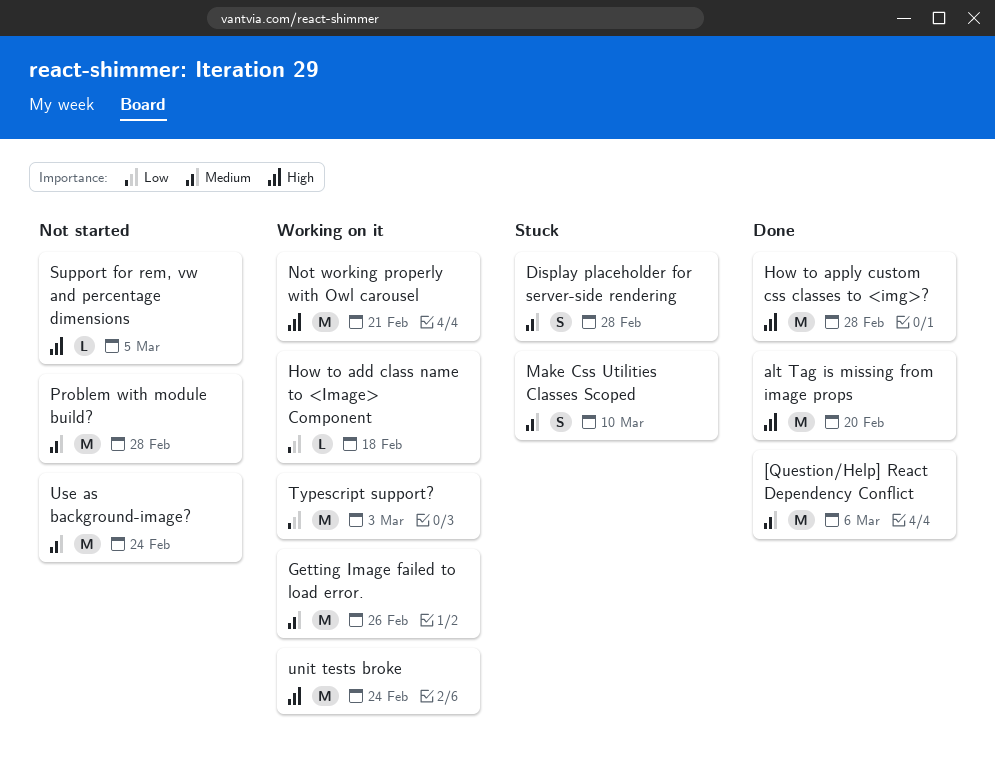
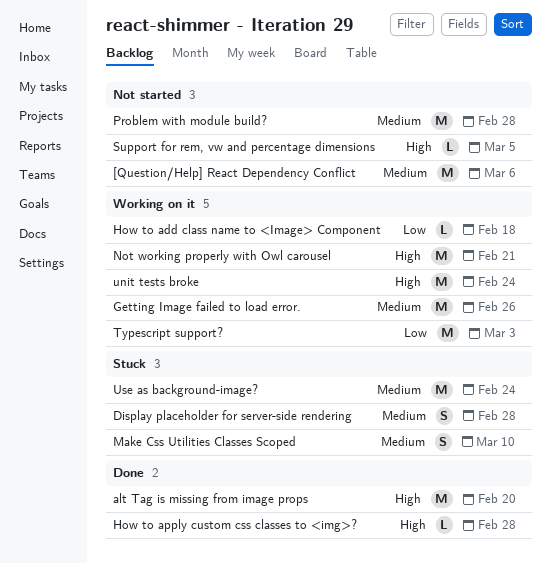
[Question/Help] React Dependency Conflict, status: Done -> Not started
How to apply custom css classes to <img>?, estimate: M -> L
Use as background-image?, status: Not started -> Stuck

